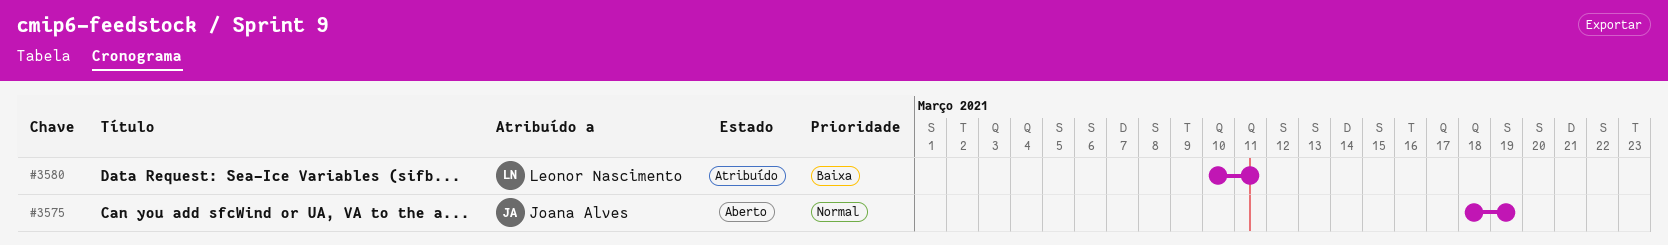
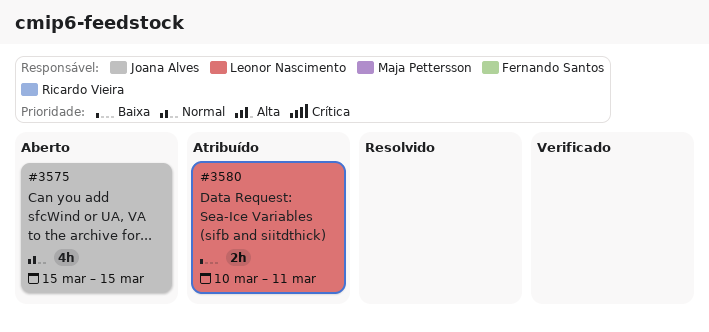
#3575, start: Mar 18 -> Mar 15
#3575, due: Mar 19 -> Mar 15

